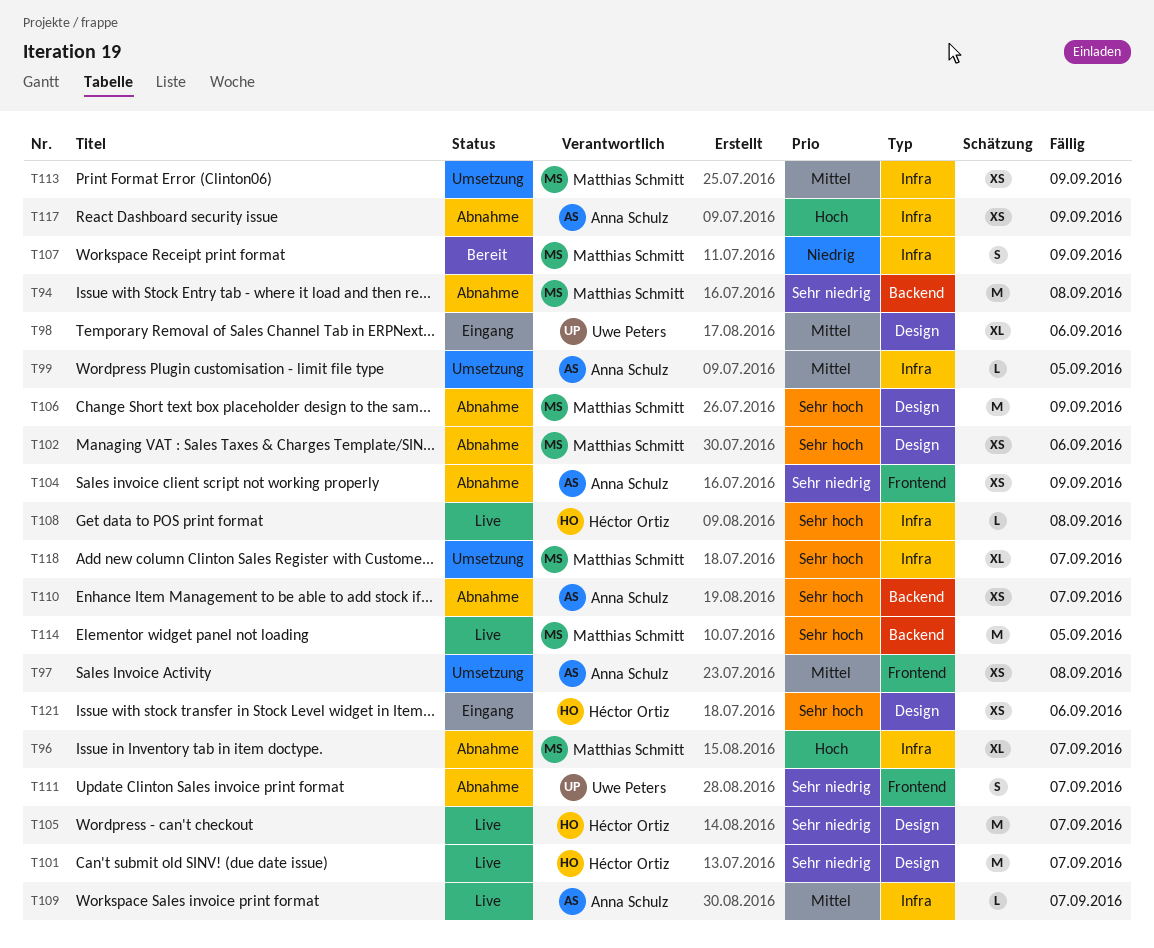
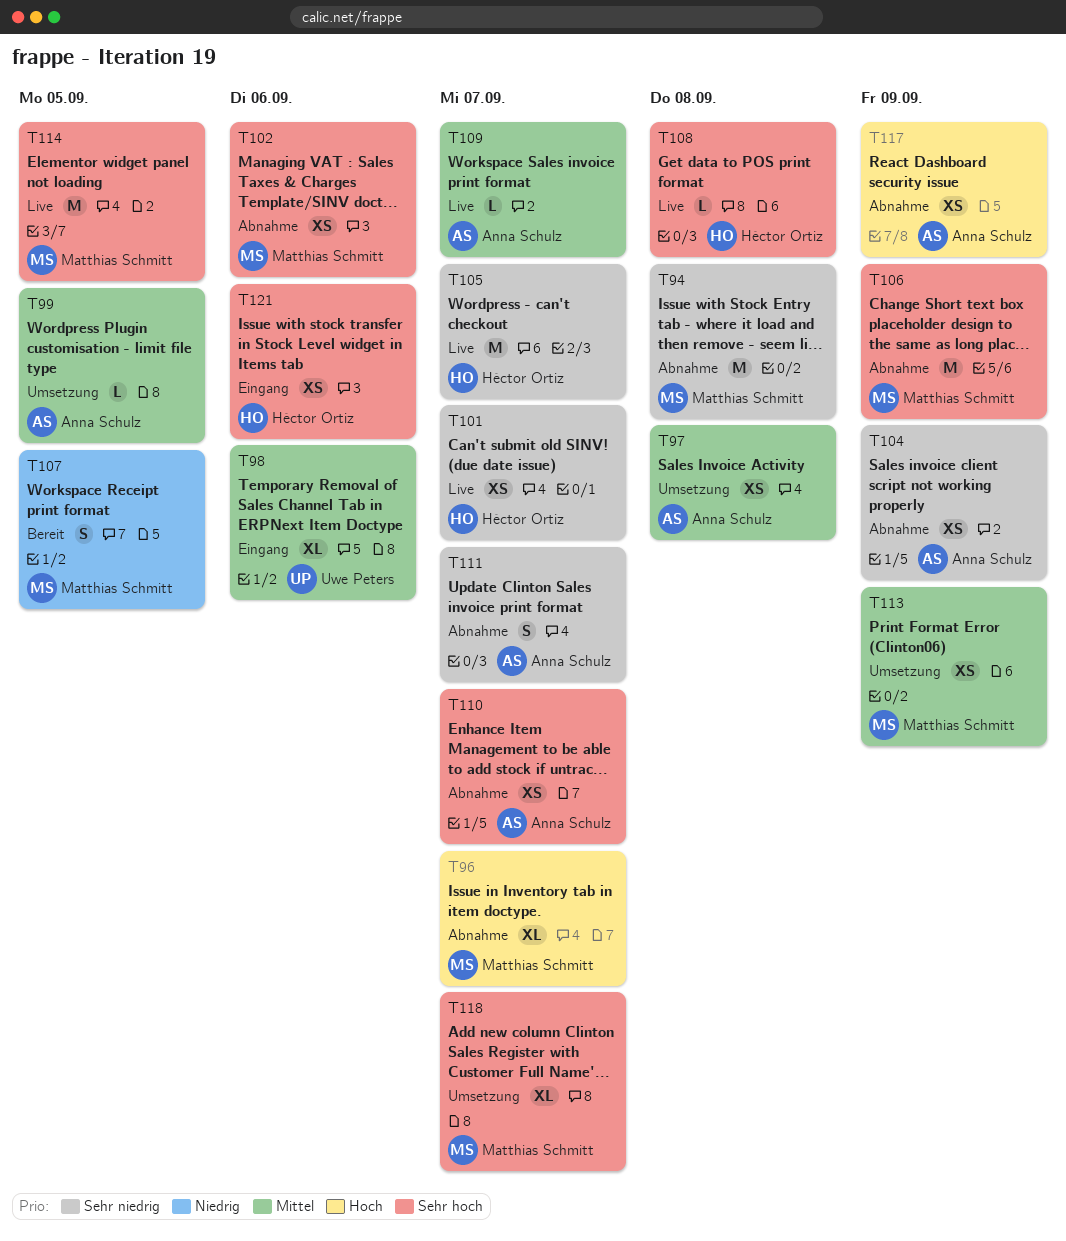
T101, estimate: M -> XS
T107, due: Sep 9 -> Sep 5
T111, owner: Uwe Peters -> Anna Schulz

